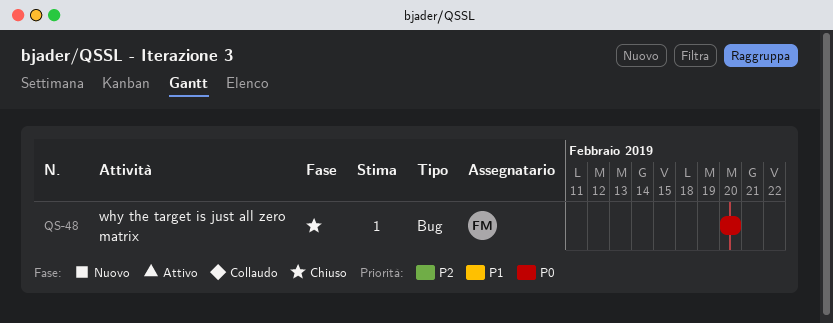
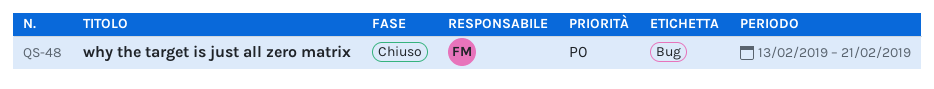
QS-48, start: Feb 20 -> Feb 13
QS-48, due: Feb 20 -> Feb 21

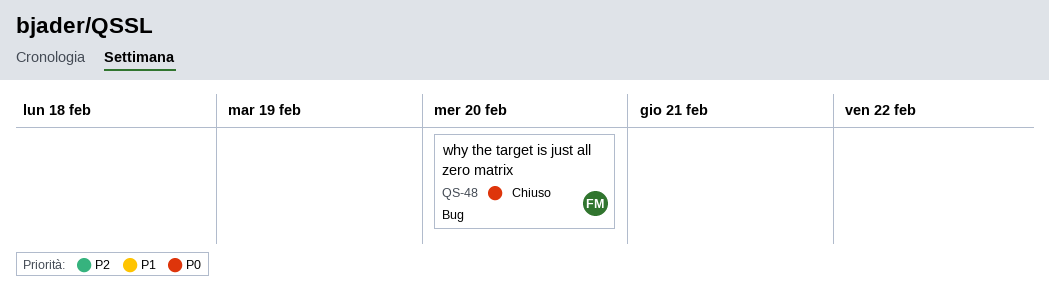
QS-48, due: Feb 21 -> Feb 20

